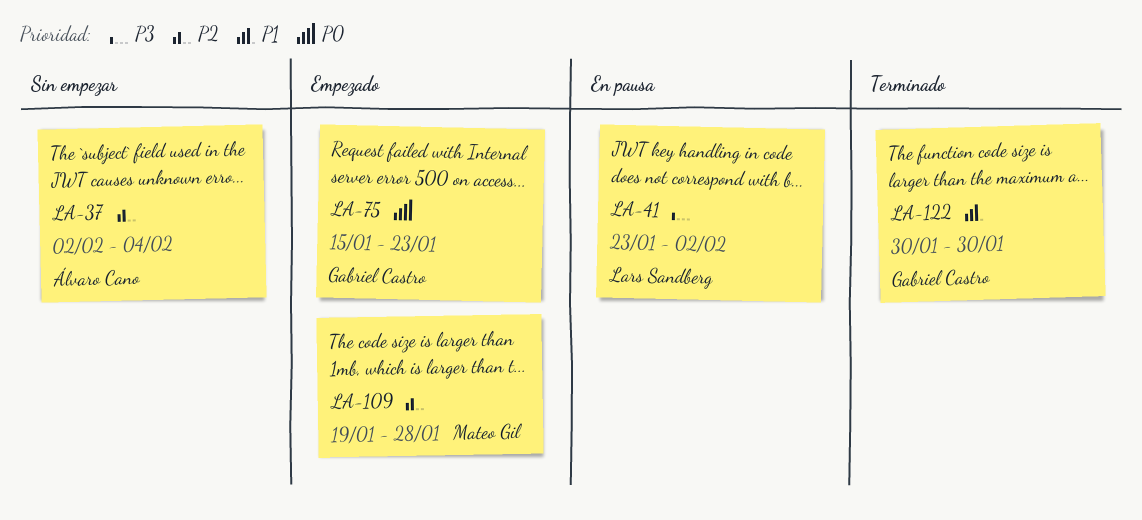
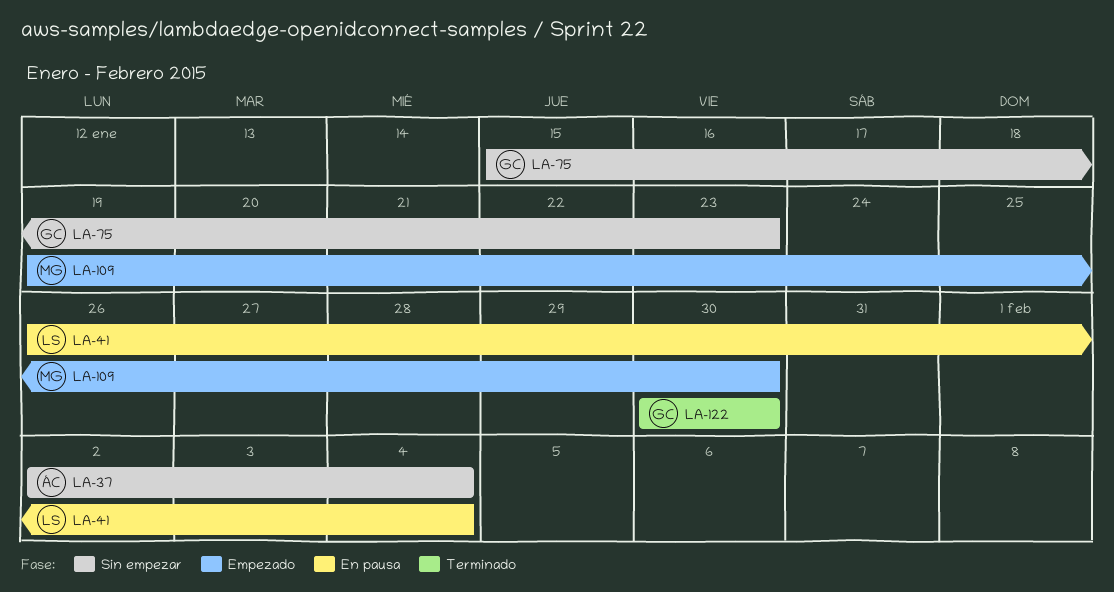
LA-41, start: Jan 23 -> Jan 26
LA-41, due: Feb 2 -> Feb 4
LA-75, status: Empezado -> Sin empezar
LA-109, due: Jan 28 -> Jan 30

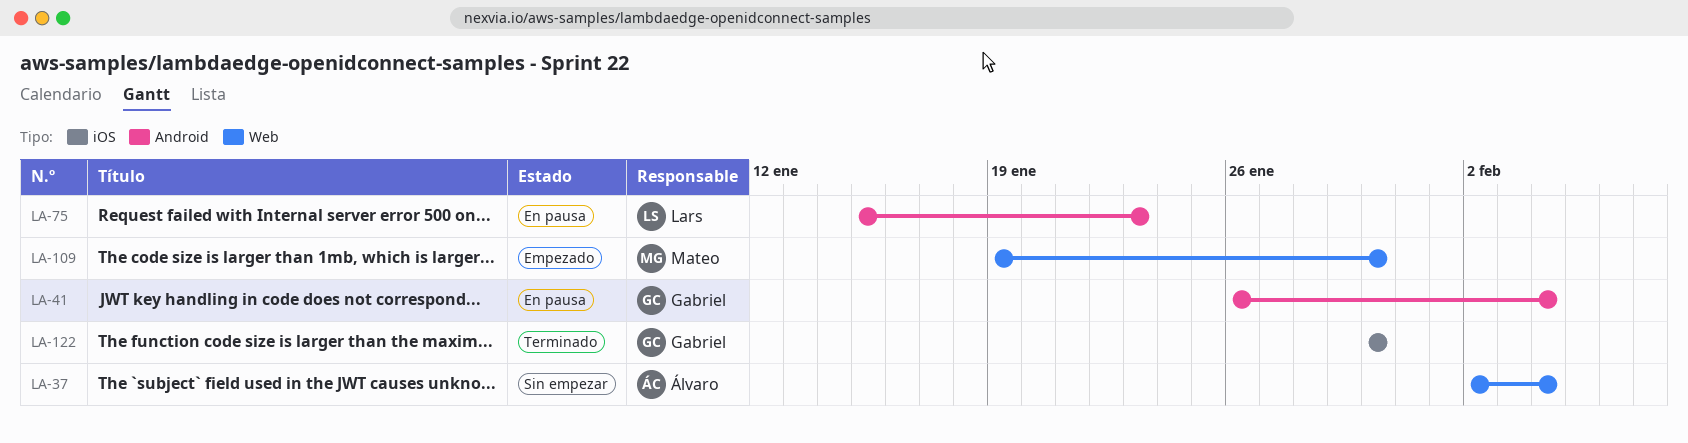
LA-41, owner: Lars -> Gabriel
LA-75, status: Sin empezar -> En pausa
LA-75, owner: Gabriel -> Lars

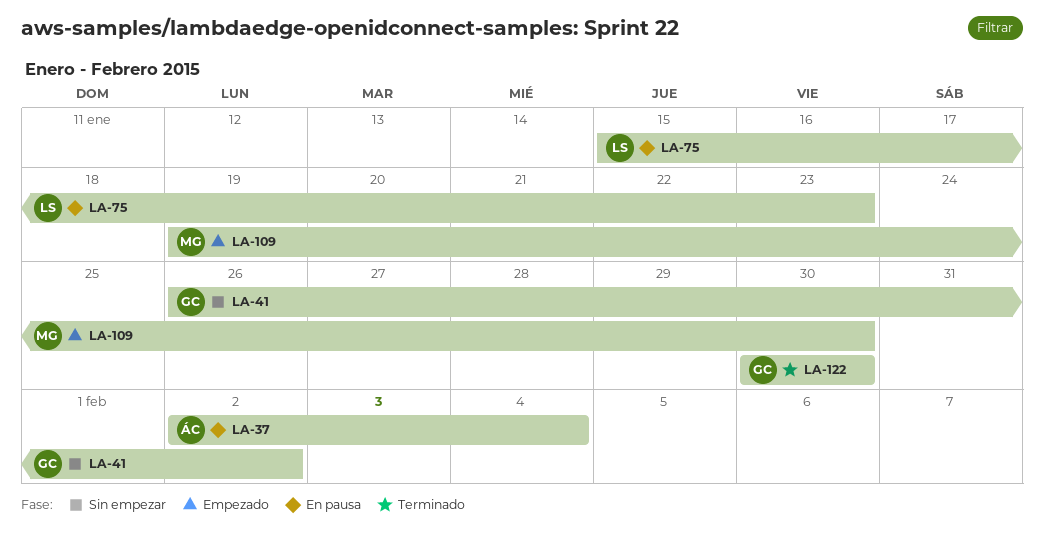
LA-37, status: Sin empezar -> En pausa
LA-41, status: En pausa -> Sin empezar
LA-41, due: Feb 4 -> Feb 2

